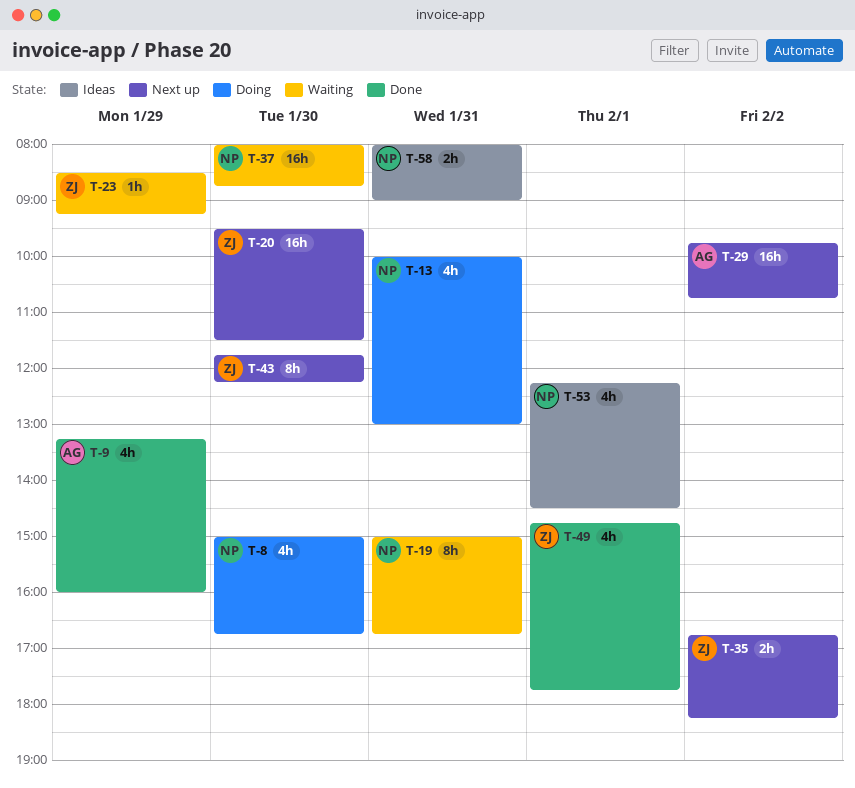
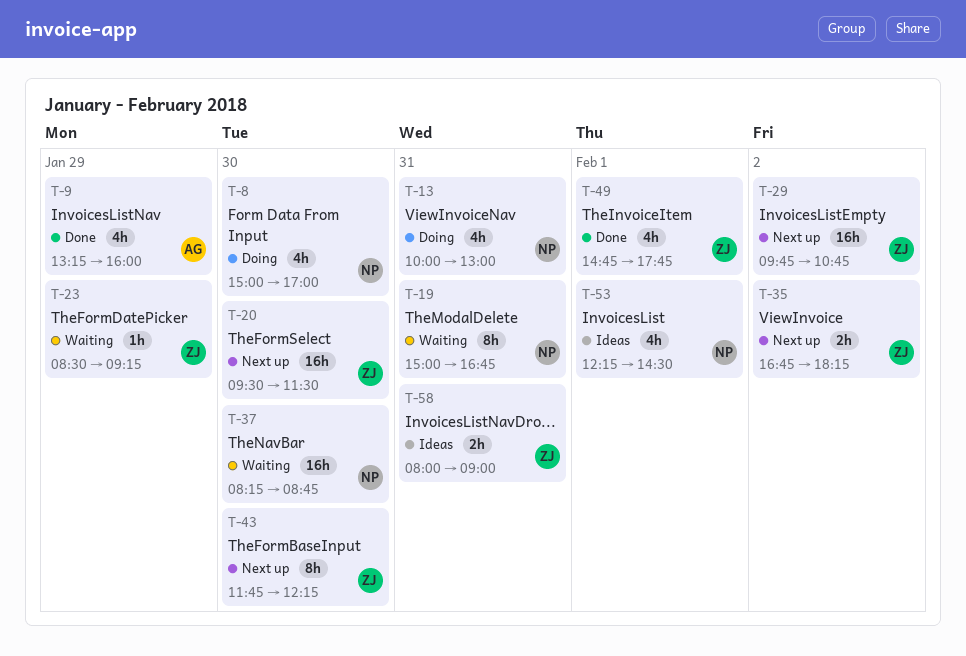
T-8, ends: 16:45 -> 17:00
T-29, owner: AG -> ZJ
T-37, begins: 08:00 -> 08:15
T-58, owner: NP -> ZJ

